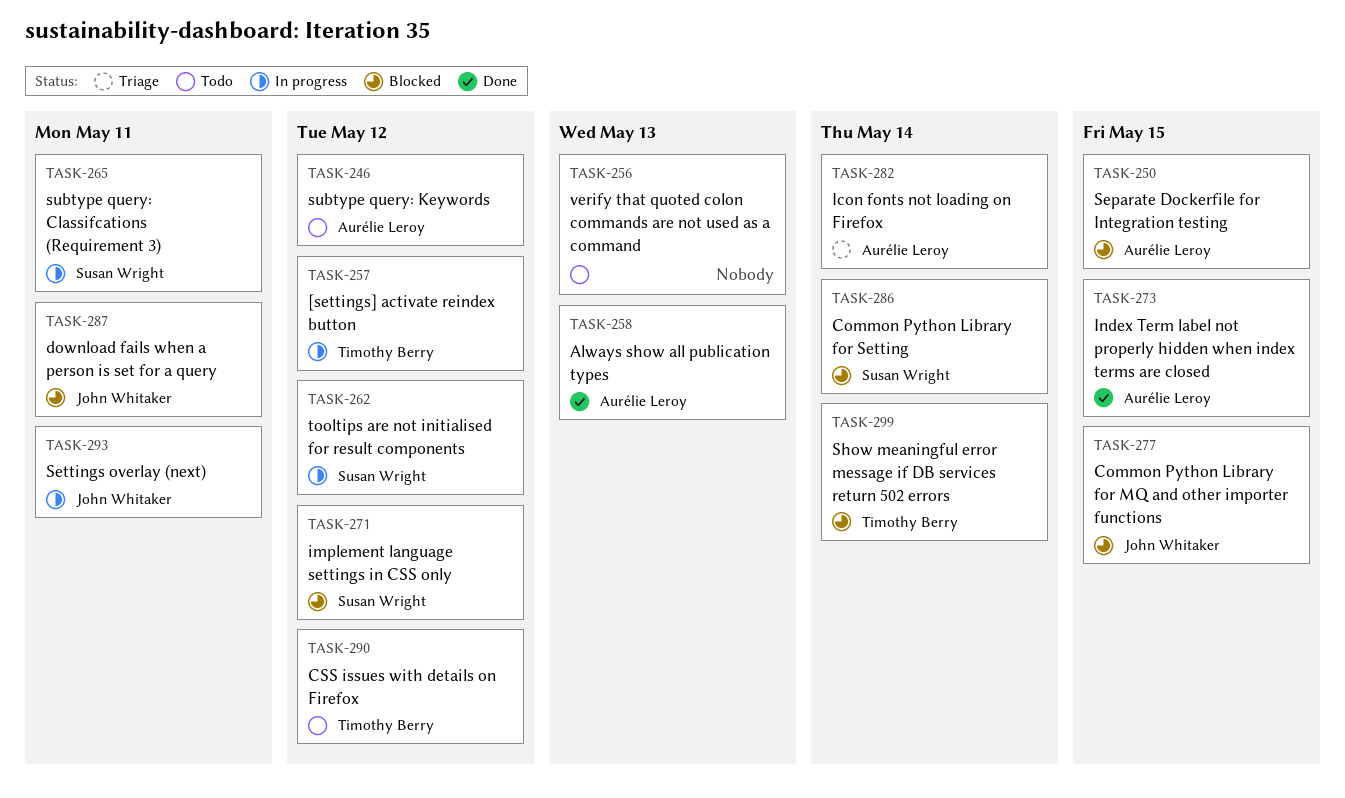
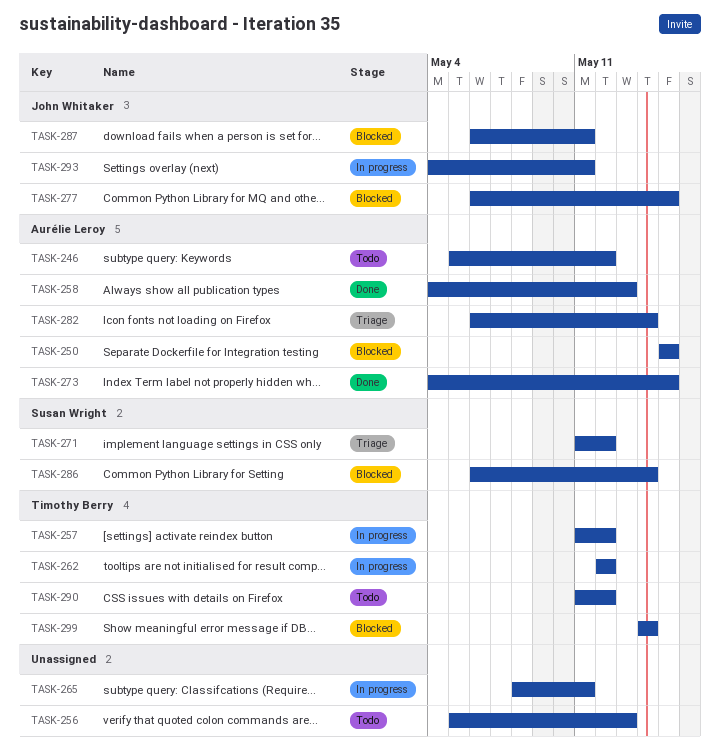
TASK-262, owner: Susan Wright -> Timothy Berry
TASK-265, owner: Susan Wright -> none
TASK-271, status: Blocked -> Triage

